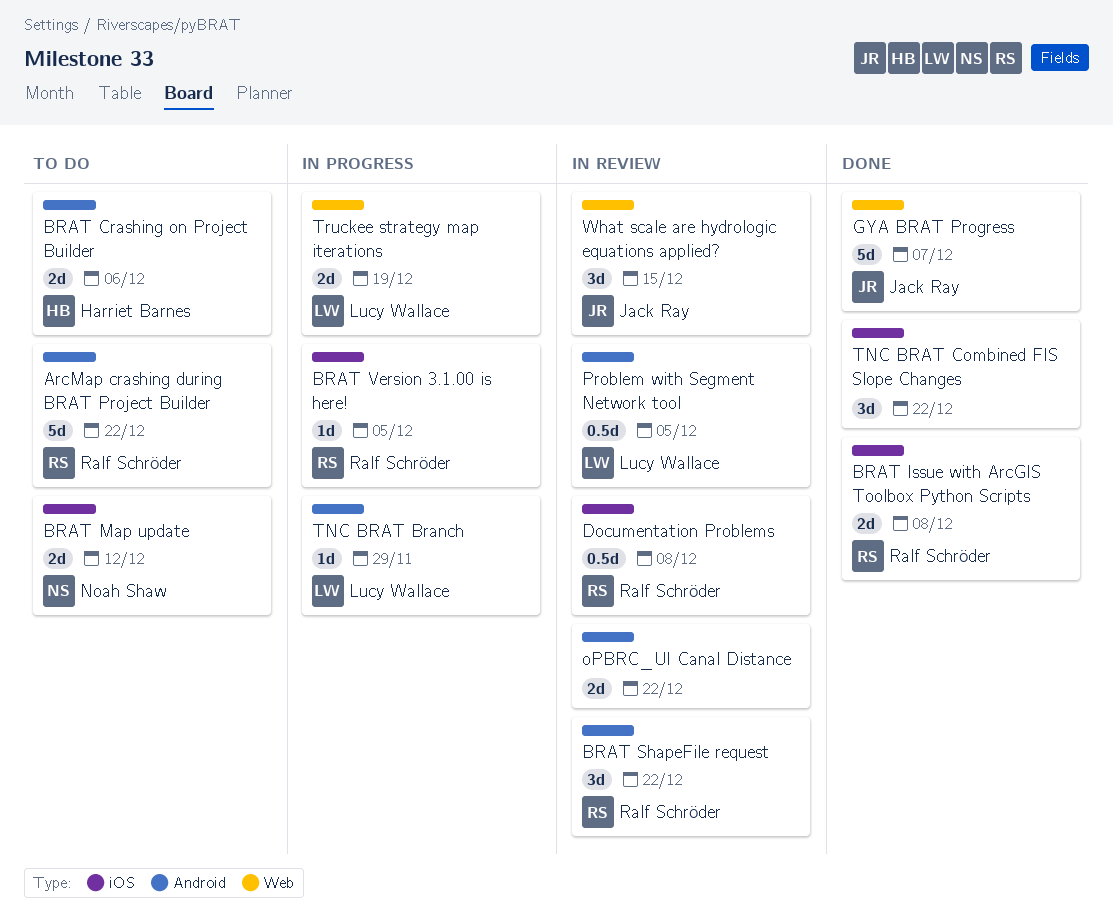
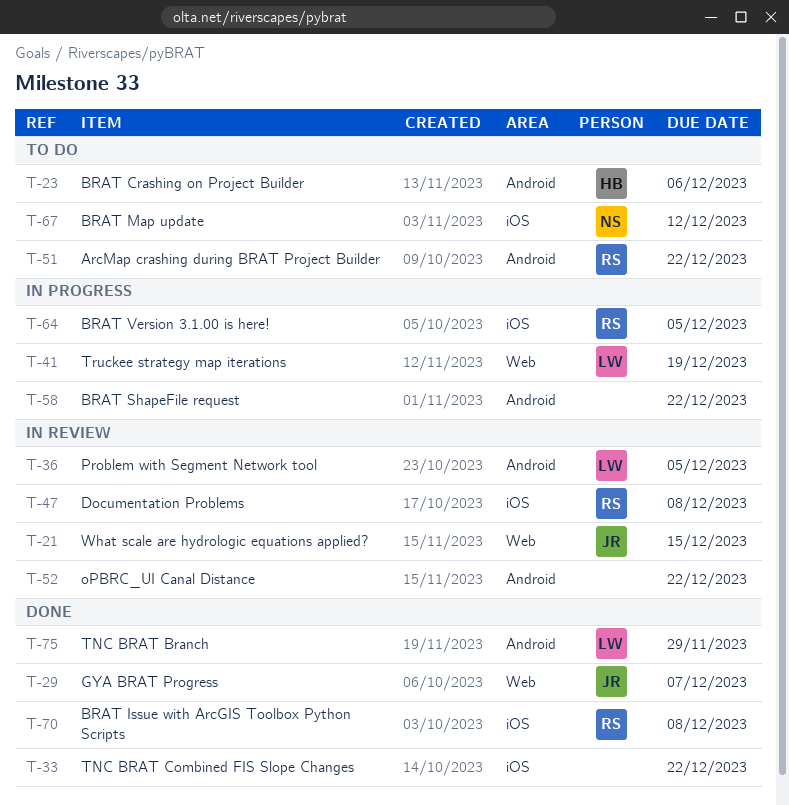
BRAT ShapeFile request, status: In review -> In progress
BRAT ShapeFile request, owner: Ralf Schröder -> none
TNC BRAT Branch, status: In progress -> Done

